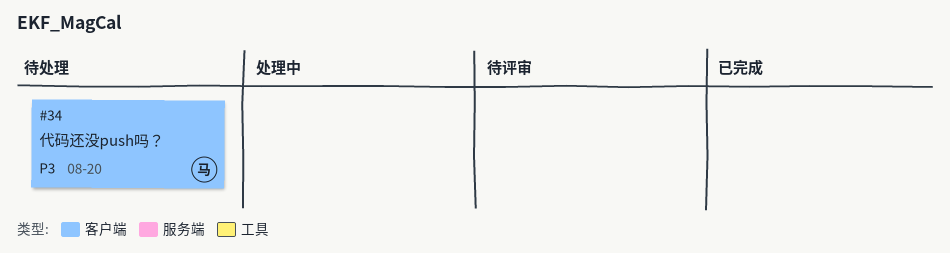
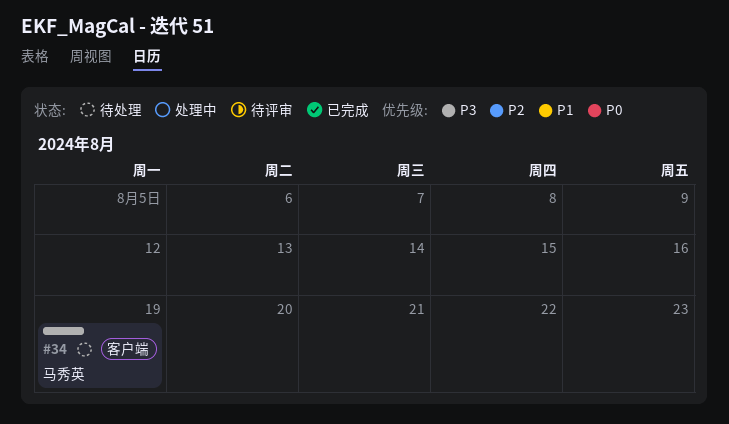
#34, due: Aug 20 -> Aug 19

